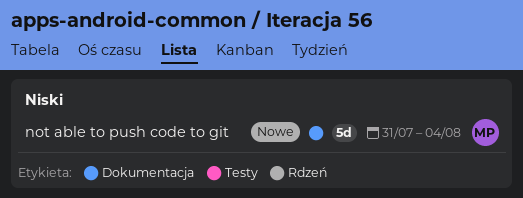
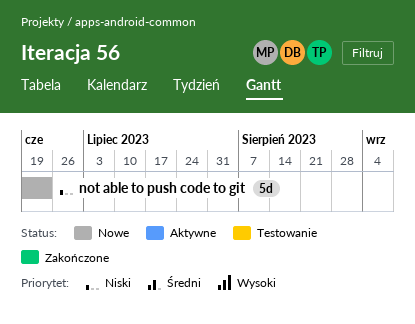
not able to push code to git, start: Jul 31 -> Jun 19
not able to push code to git, due: Aug 4 -> Jun 23

